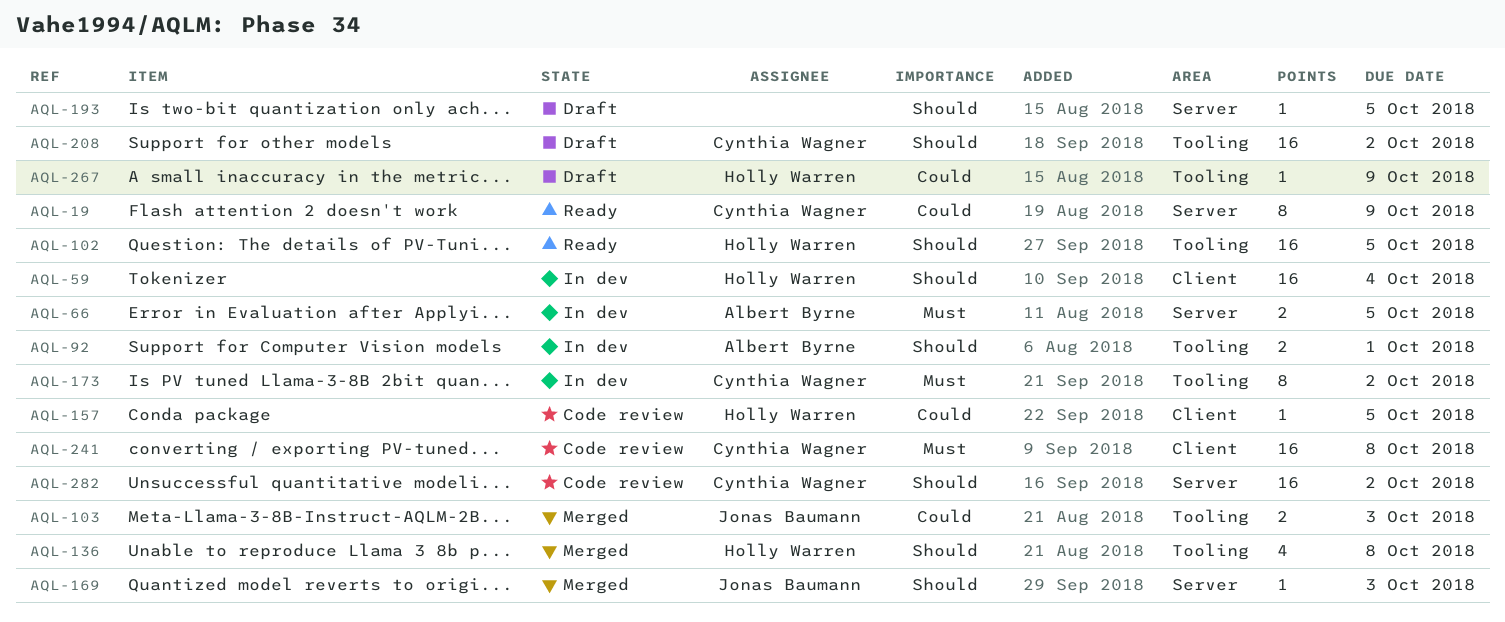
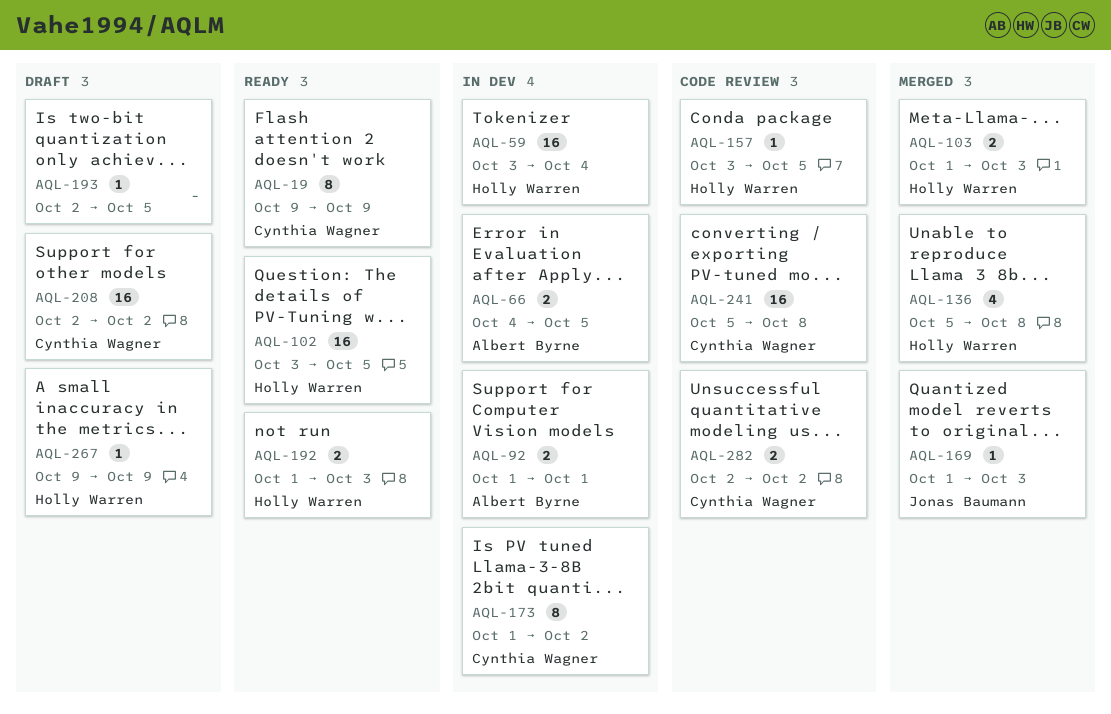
AQL-103, owner: Jonas Baumann -> Holly Warren
AQL-192: none -> present
AQL-282, estimate: 16 -> 2

